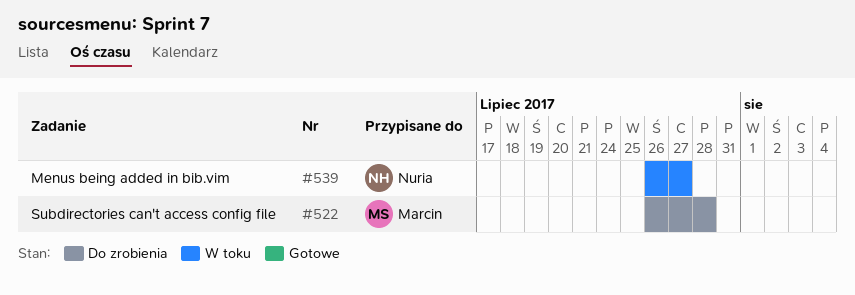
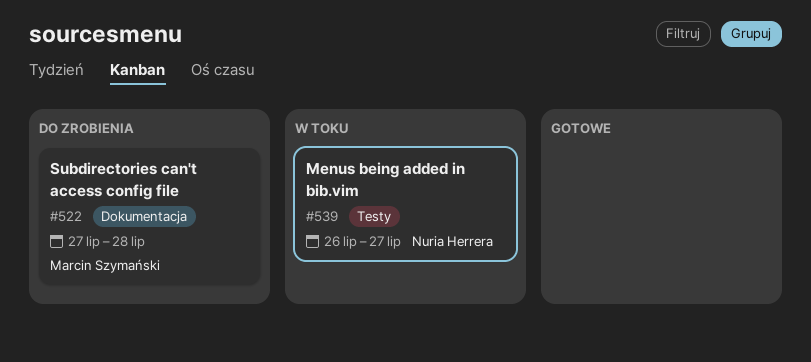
#522, start: Jul 26 -> Jul 27

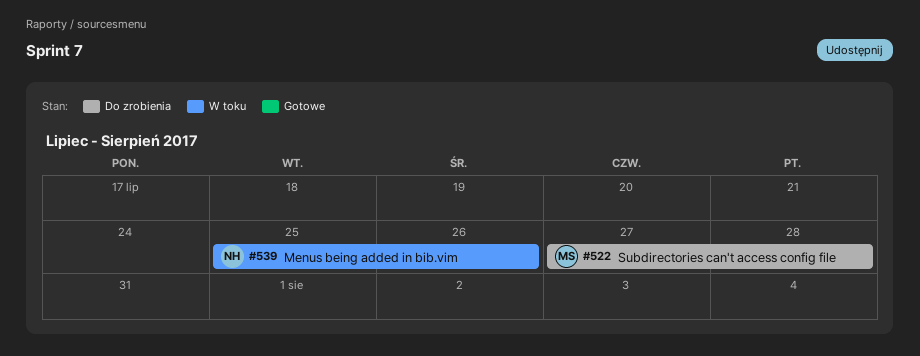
#539, start: Jul 26 -> Jul 25
#539, due: Jul 27 -> Jul 26

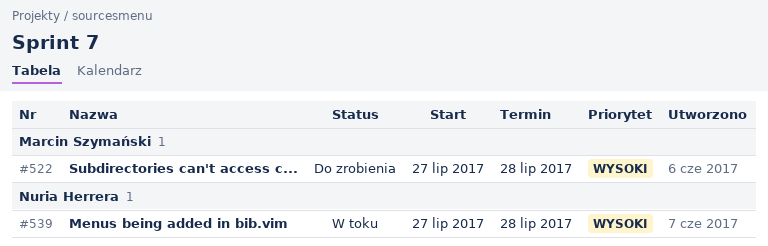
#539, start: Jul 25 -> Jul 27
#539, due: Jul 26 -> Jul 28

